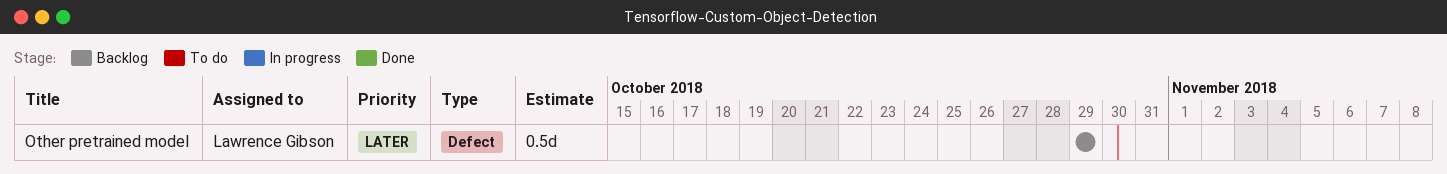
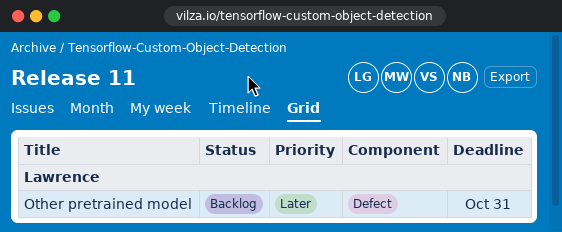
Other pretrained model, due: Oct 29 -> Oct 31

